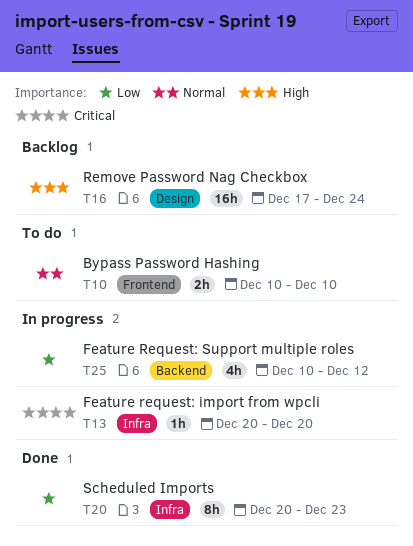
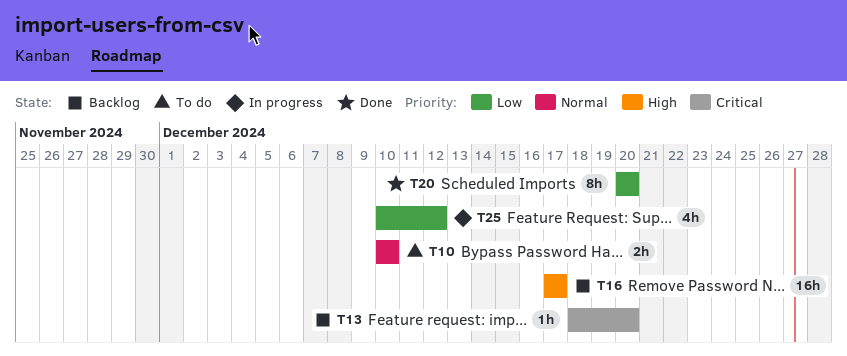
T13, status: In progress -> Backlog
T13, start: Dec 20 -> Dec 18
T16, due: Dec 24 -> Dec 17
T20, due: Dec 23 -> Dec 20

